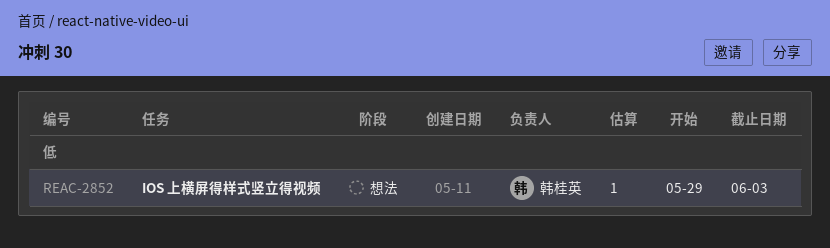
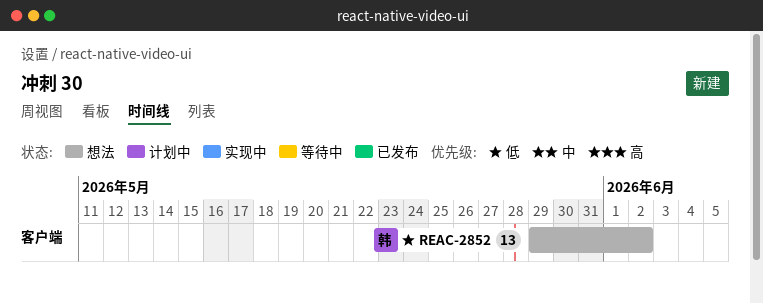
REAC-2852, estimate: 1 -> 13
REAC-2852, due: Jun 3 -> Jun 2

